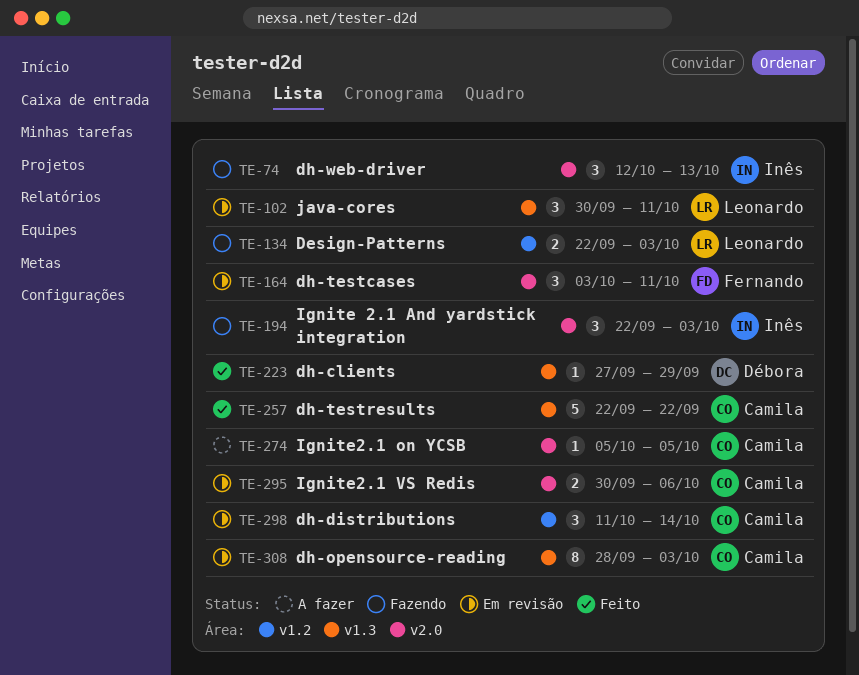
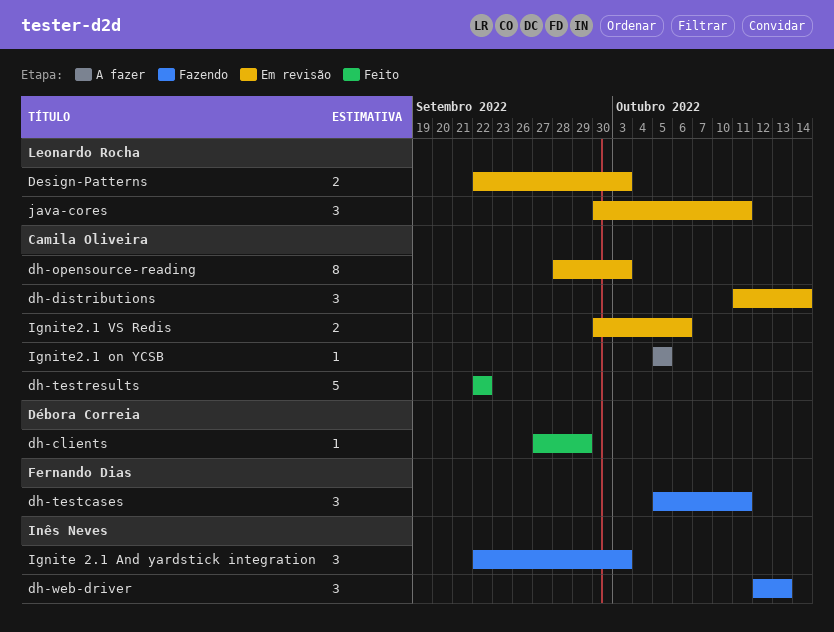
Design-Patterns, status: Fazendo -> Em revisão
dh-testcases, status: Em revisão -> Fazendo
dh-testcases, start: Oct 3 -> Oct 5

